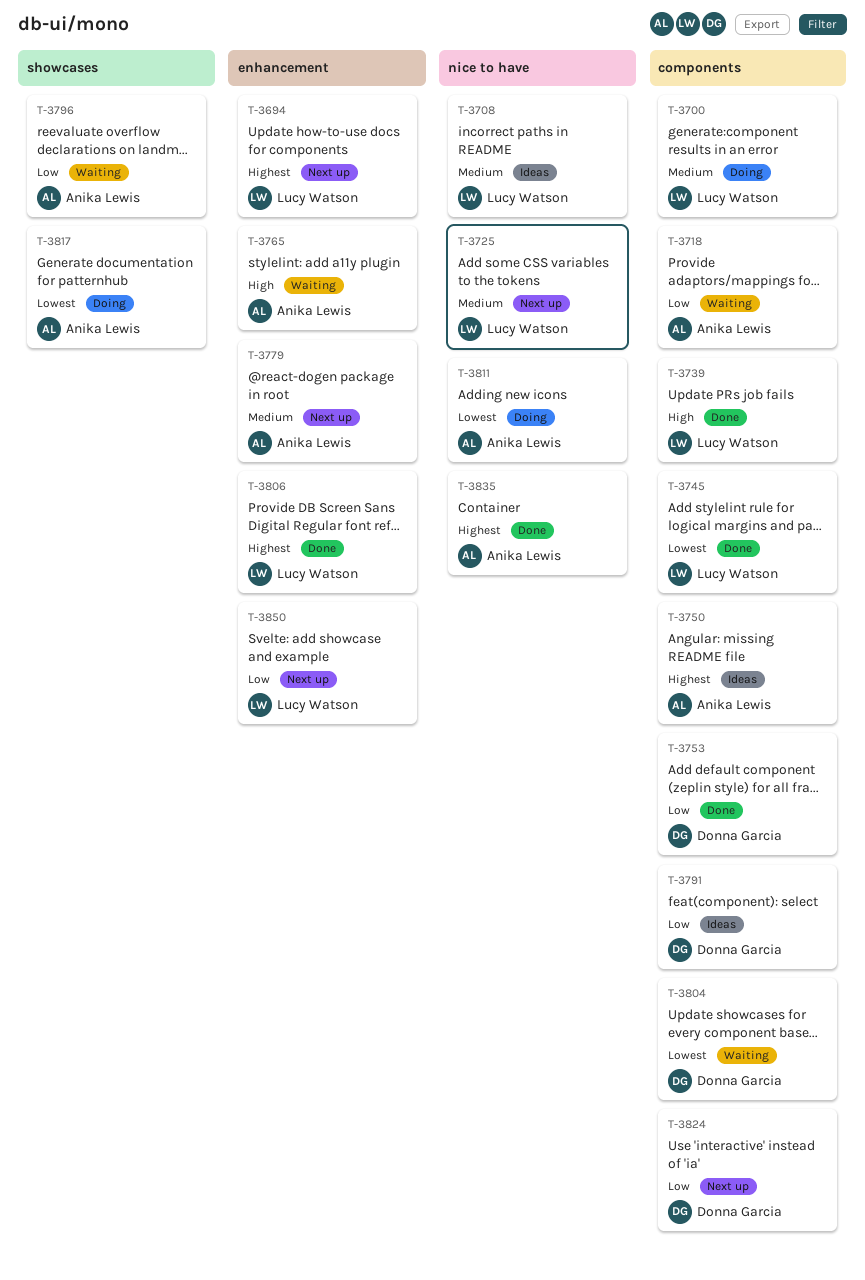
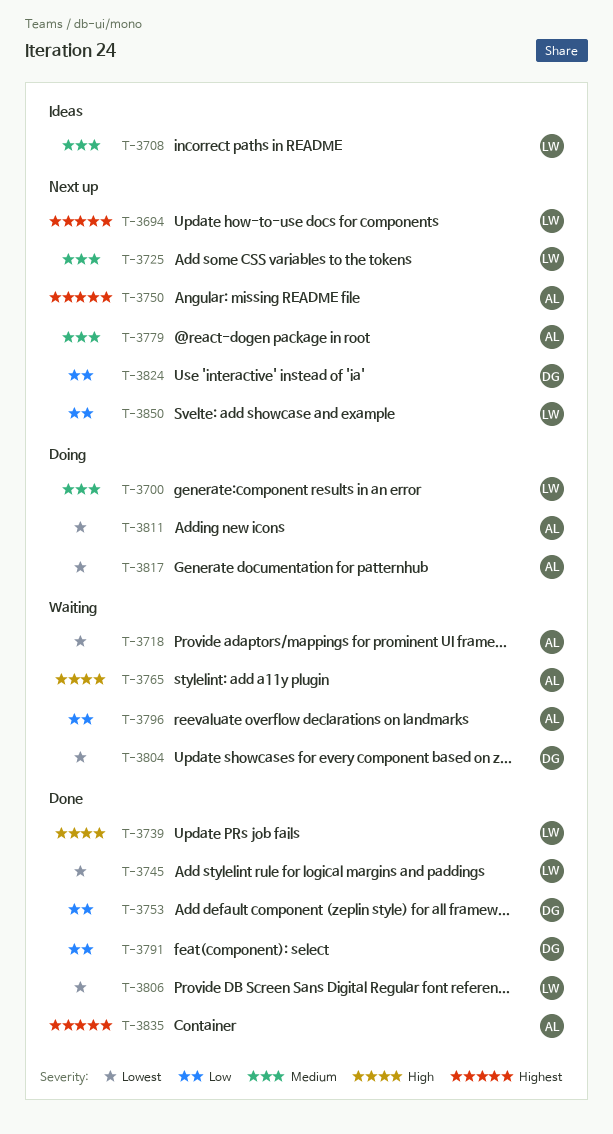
T-3718, priority: Low -> Lowest
T-3750, status: Ideas -> Next up
T-3791, status: Ideas -> Done
T-3806, priority: Highest -> Lowest

